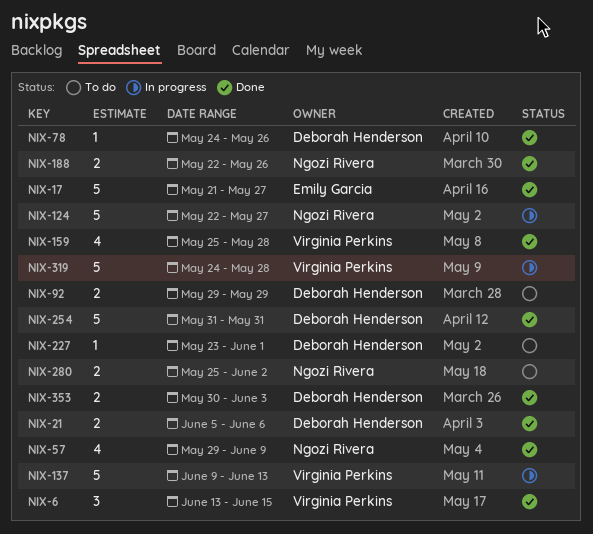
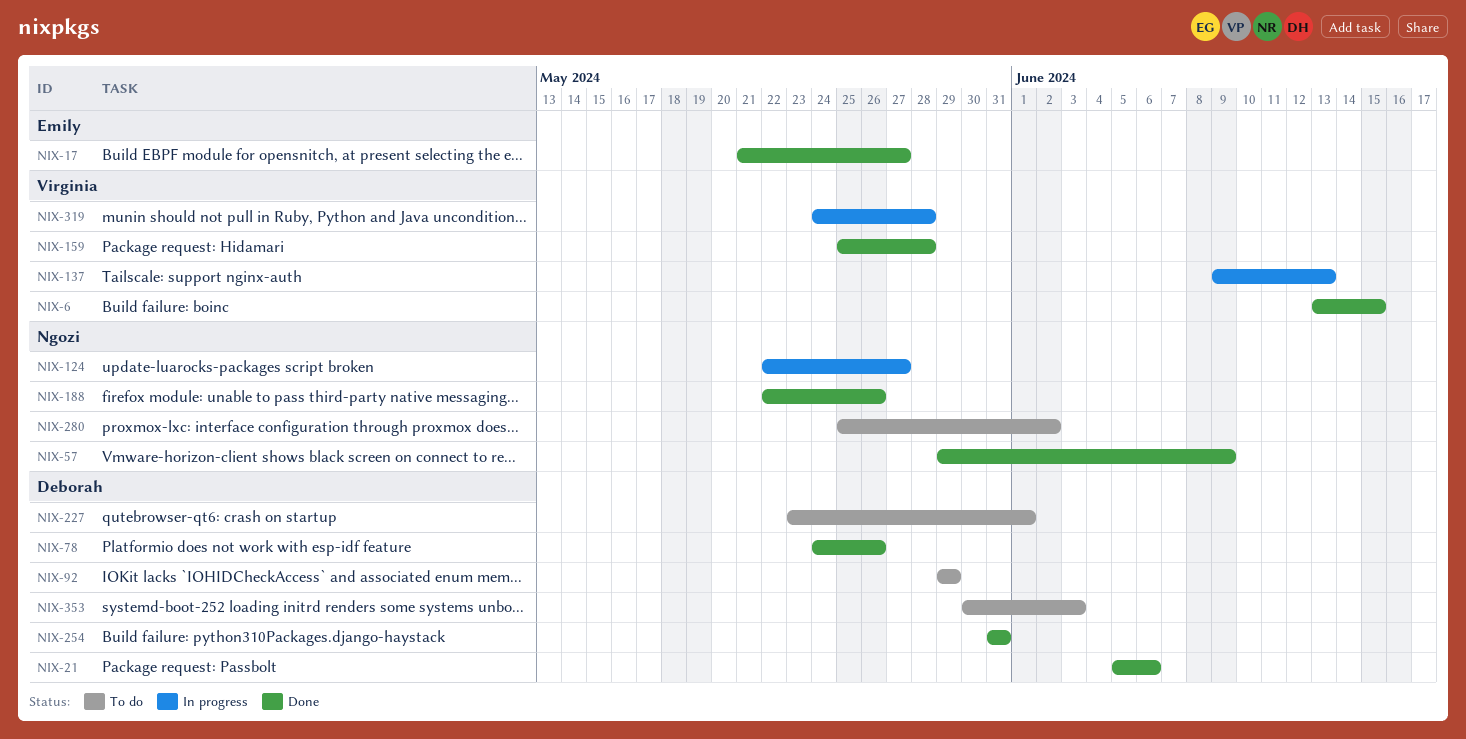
NIX-353, status: Done -> To do

